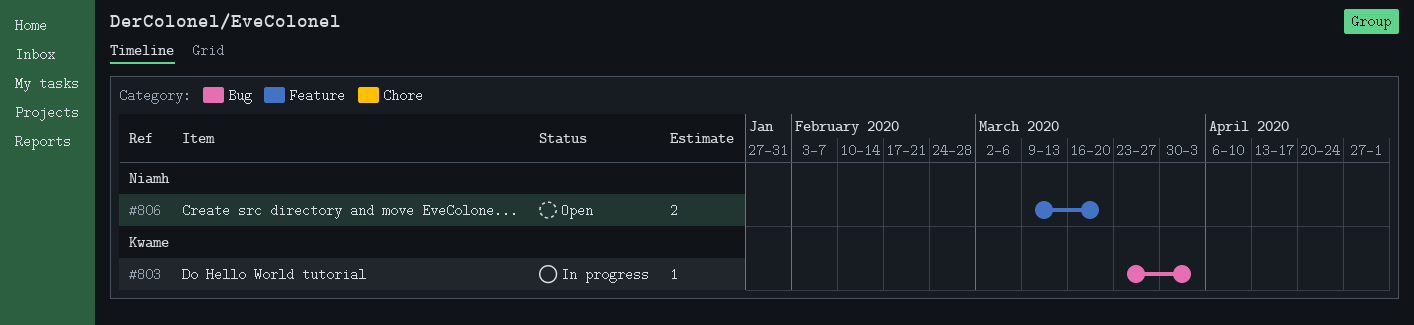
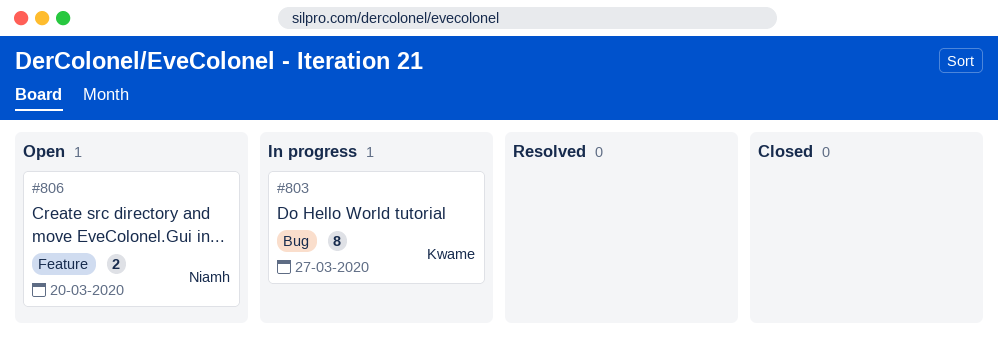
#803, estimate: 1 -> 8
#803, due: Apr 3 -> Mar 27

